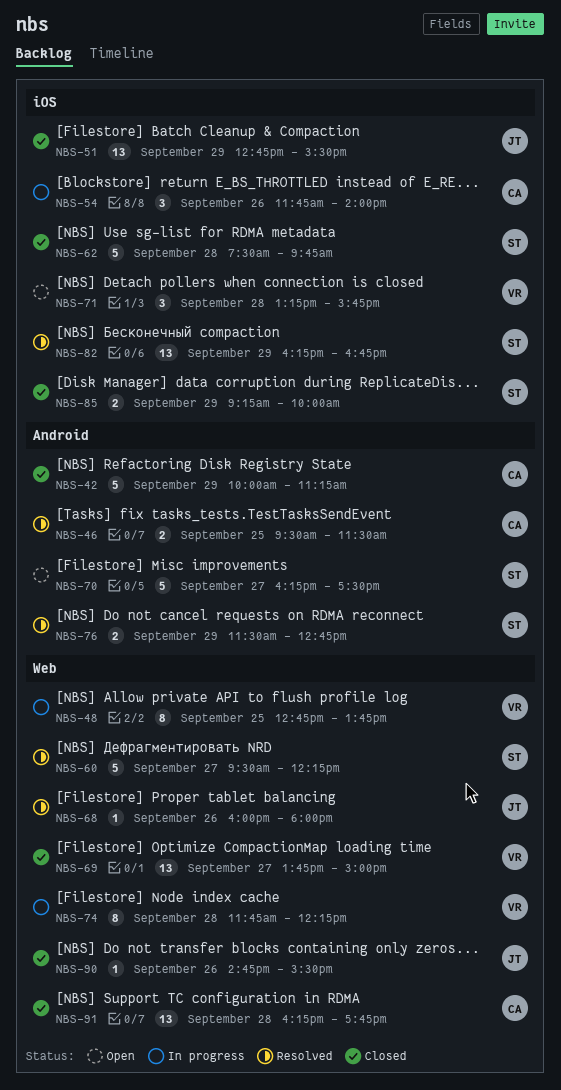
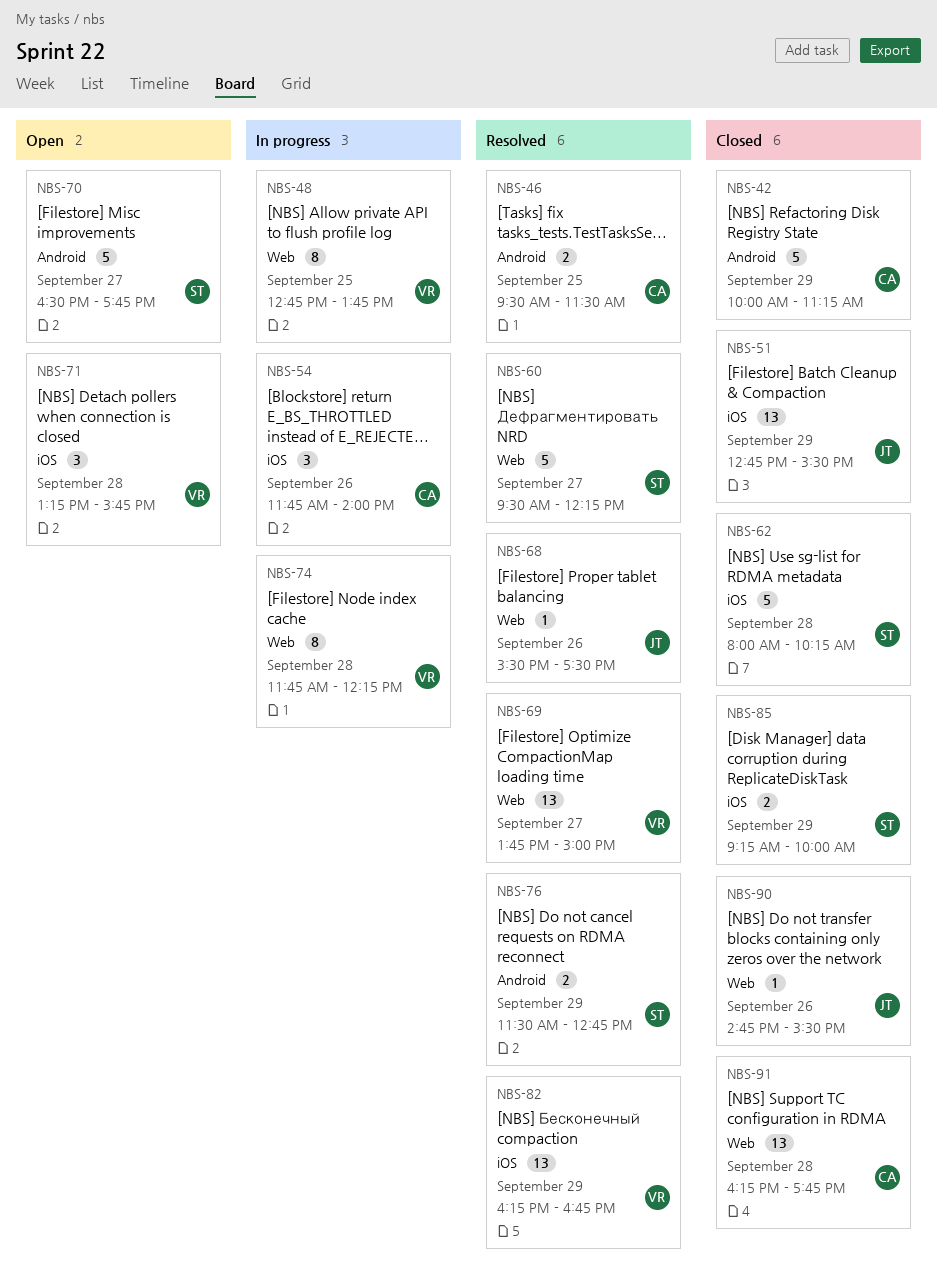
NBS-62, begins: 07:30 -> 08:00
NBS-62, ends: 09:45 -> 10:15
NBS-68, begins: 16:00 -> 15:30
NBS-68, ends: 18:00 -> 17:30
NBS-69, status: Closed -> Resolved
NBS-70, begins: 16:15 -> 16:30
NBS-70, ends: 17:30 -> 17:45
NBS-82, owner: ST -> VR

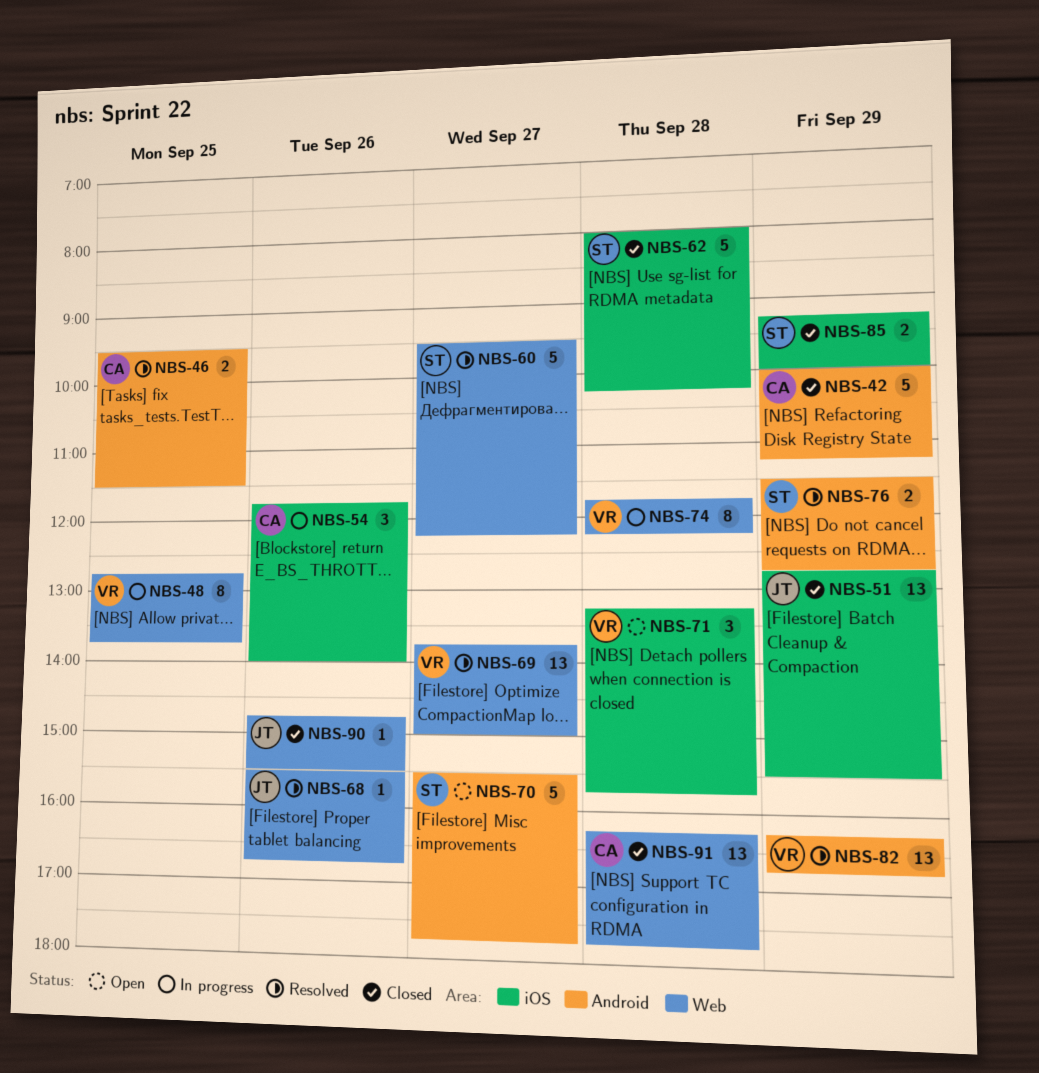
NBS-68, ends: 17:30 -> 16:45
NBS-70, begins: 16:30 -> 15:30
NBS-82, label: iOS -> Android

